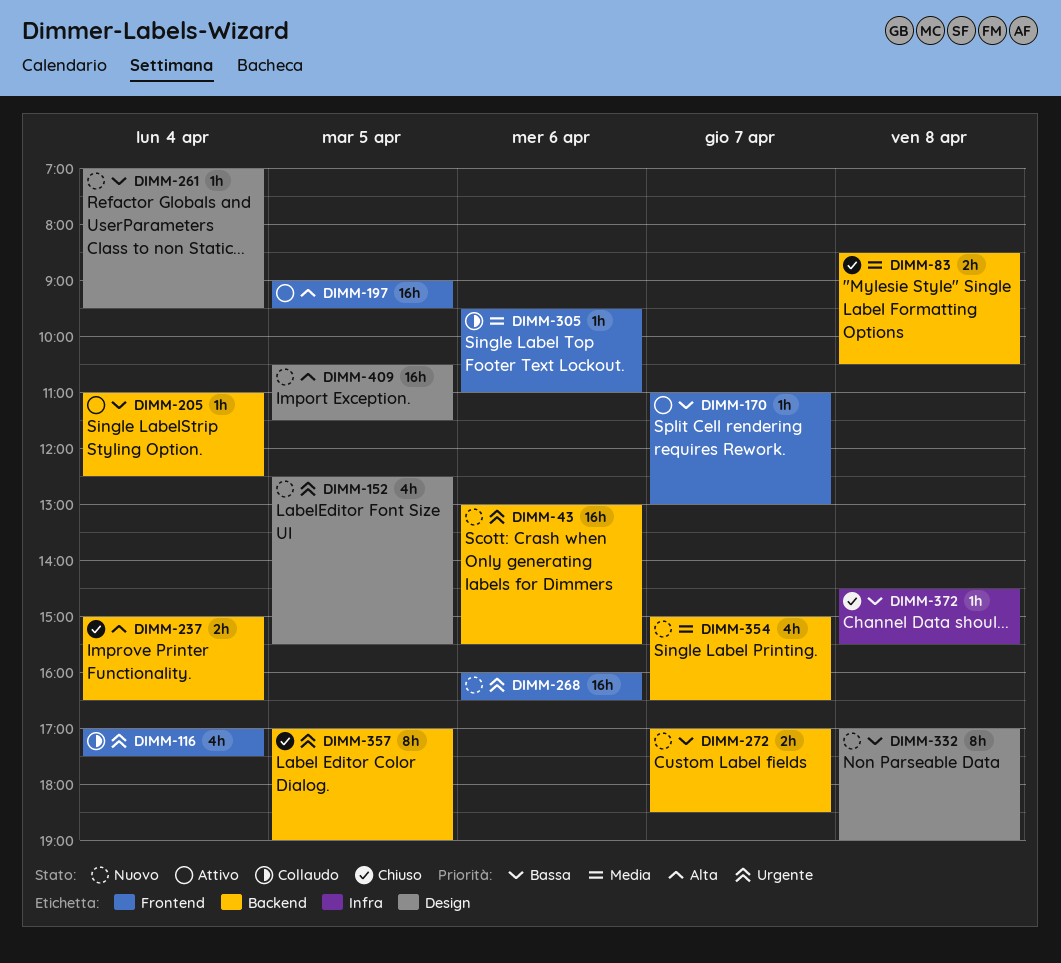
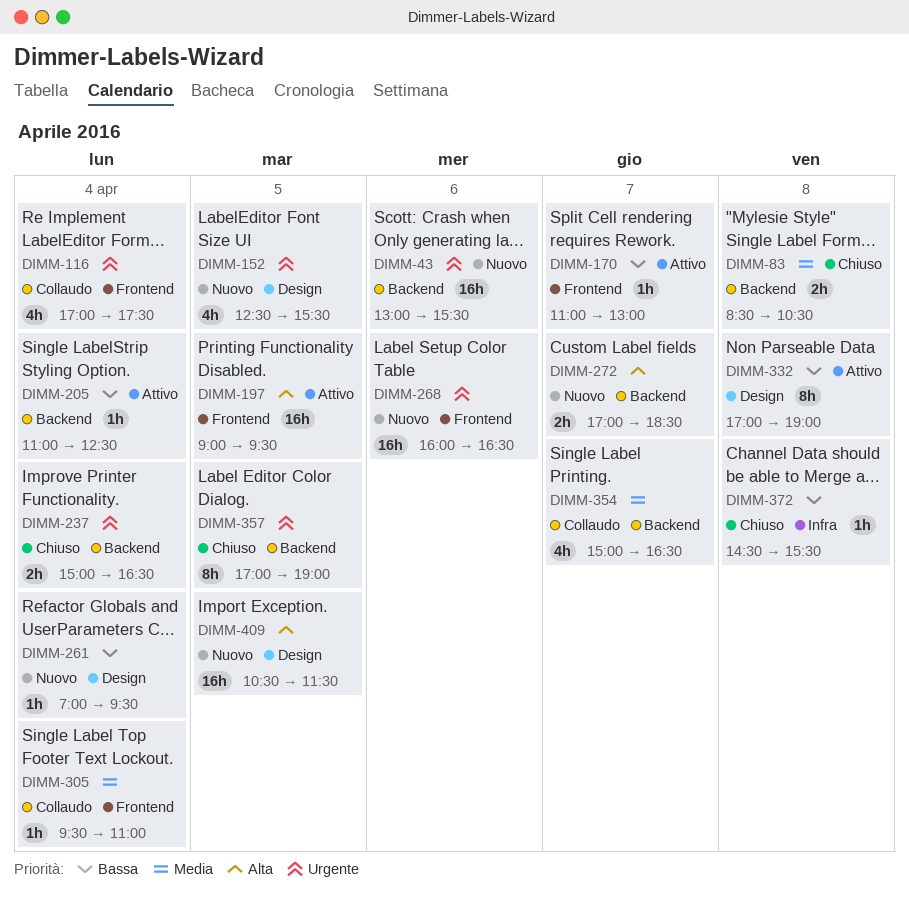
DIMM-237, priority: Alta -> Urgente
DIMM-272, priority: Bassa -> Alta
DIMM-305, day: Apr 6 -> Apr 4
DIMM-332, status: Nuovo -> Attivo
DIMM-354, status: Nuovo -> Collaudo

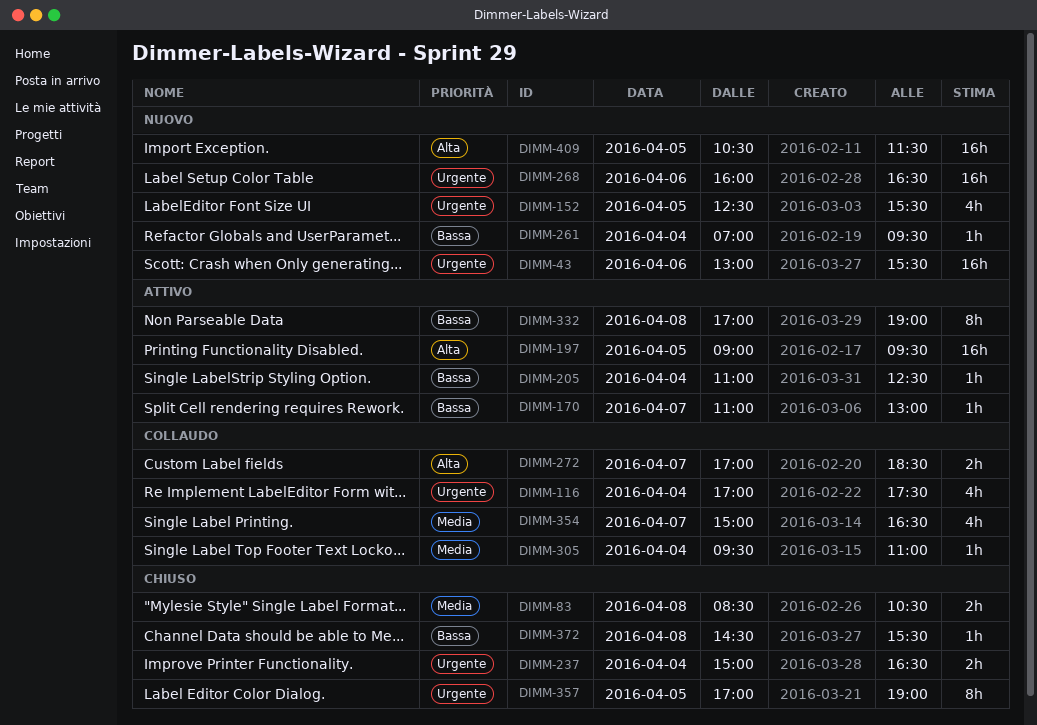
DIMM-272, status: Nuovo -> Collaudo

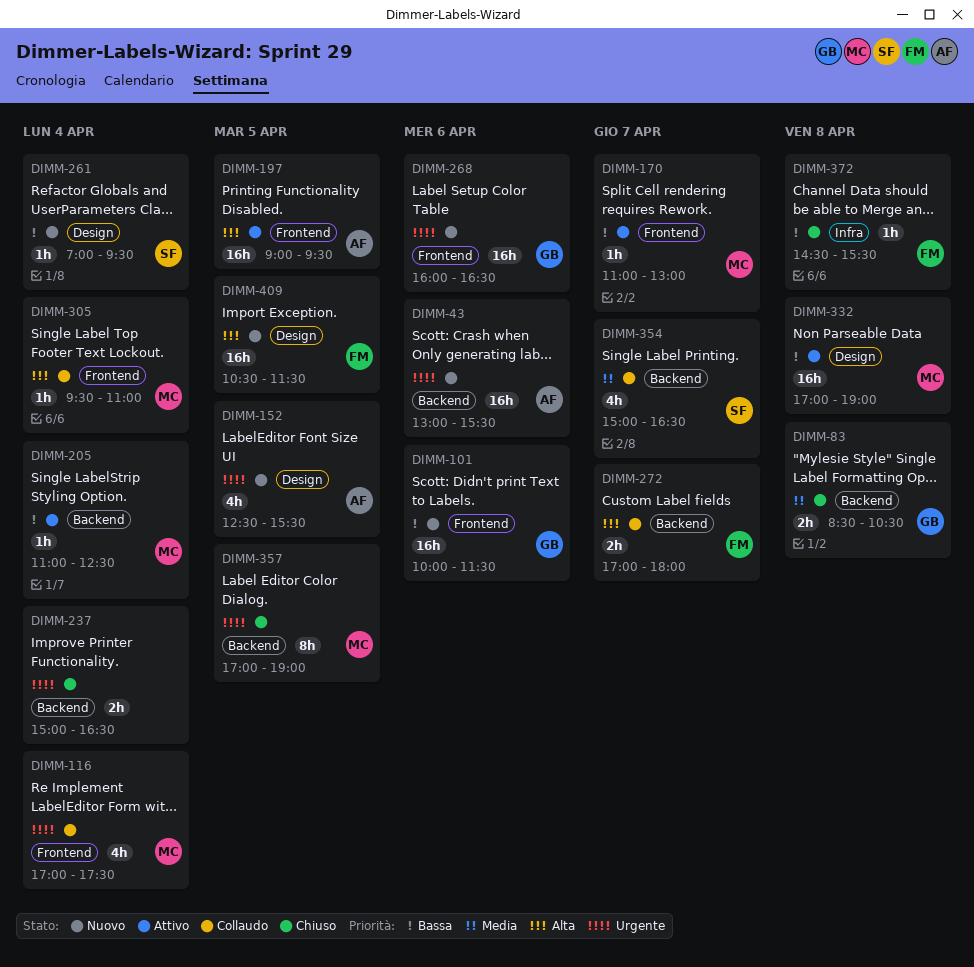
DIMM-101: none -> present
DIMM-272, ends: 18:30 -> 18:00
DIMM-305, priority: Media -> Alta
DIMM-332, estimate: 8h -> 16h

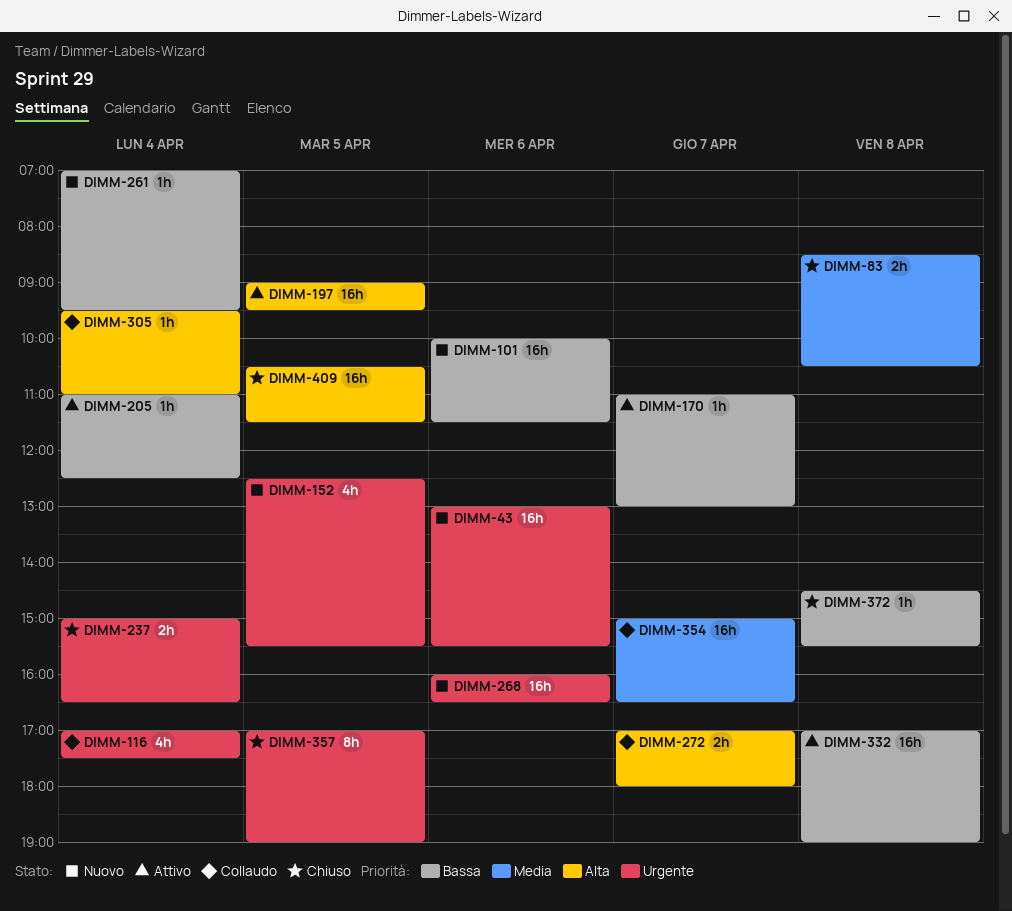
DIMM-354, estimate: 4h -> 16h
DIMM-409, status: Nuovo -> Chiuso

